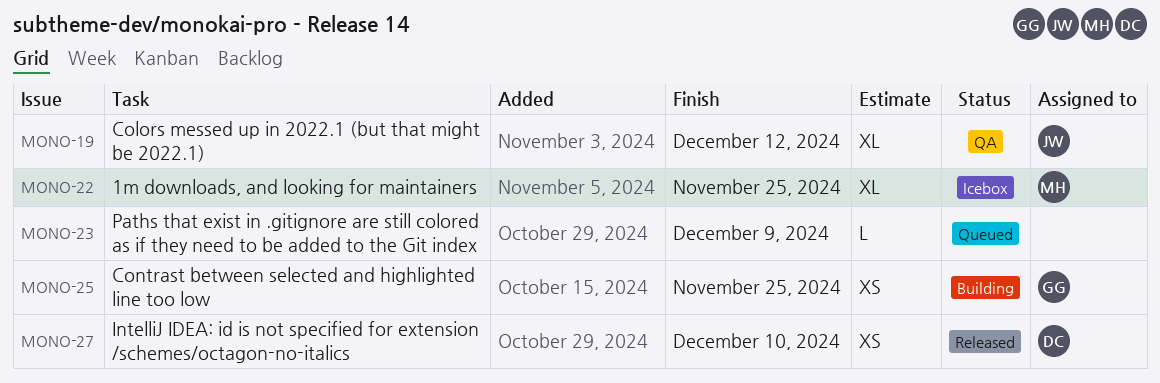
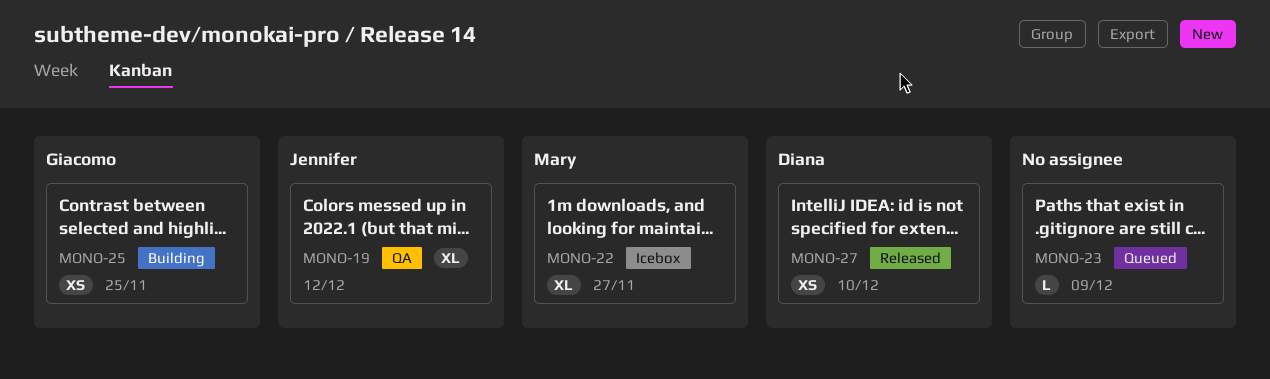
MONO-22, due: Nov 25 -> Nov 27

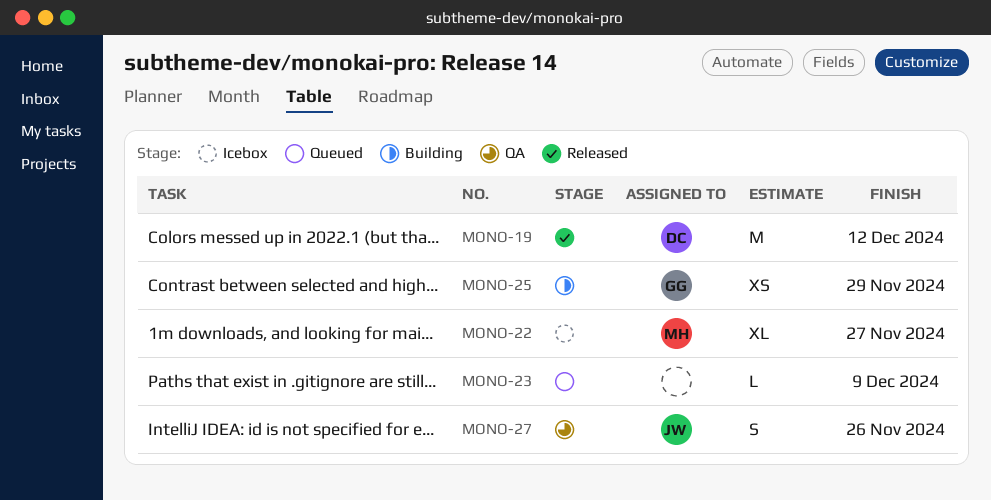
MONO-19, status: QA -> Released
MONO-19, owner: Jennifer -> Diana
MONO-19, estimate: XL -> M
MONO-25, due: Nov 25 -> Nov 29
MONO-27, status: Released -> QA
MONO-27, owner: Diana -> Jennifer
MONO-27, estimate: XS -> S
MONO-27, due: Dec 10 -> Nov 26

